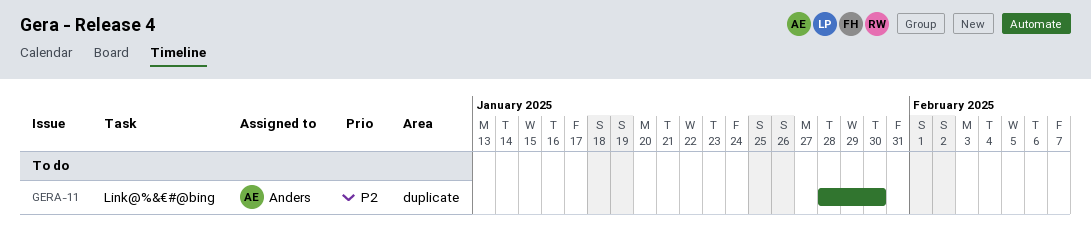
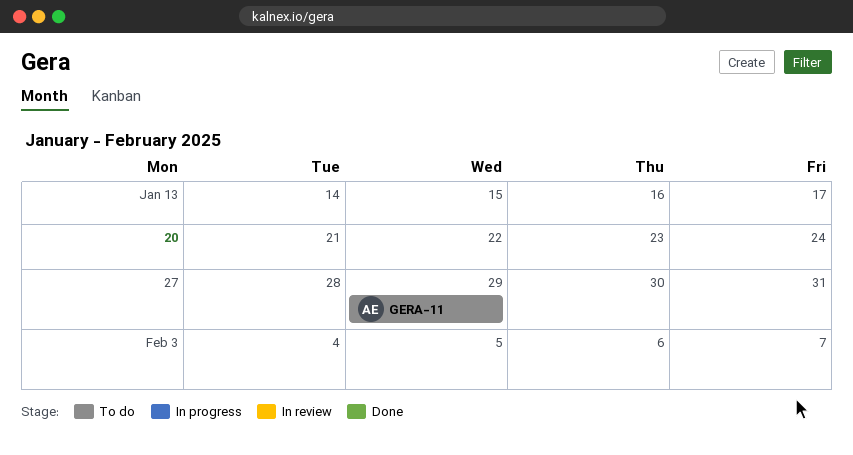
GERA-11, start: Jan 28 -> Jan 29
GERA-11, due: Jan 30 -> Jan 29

